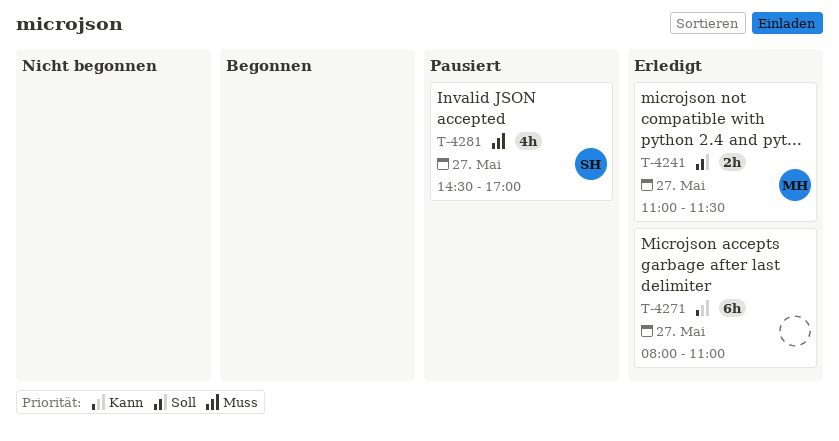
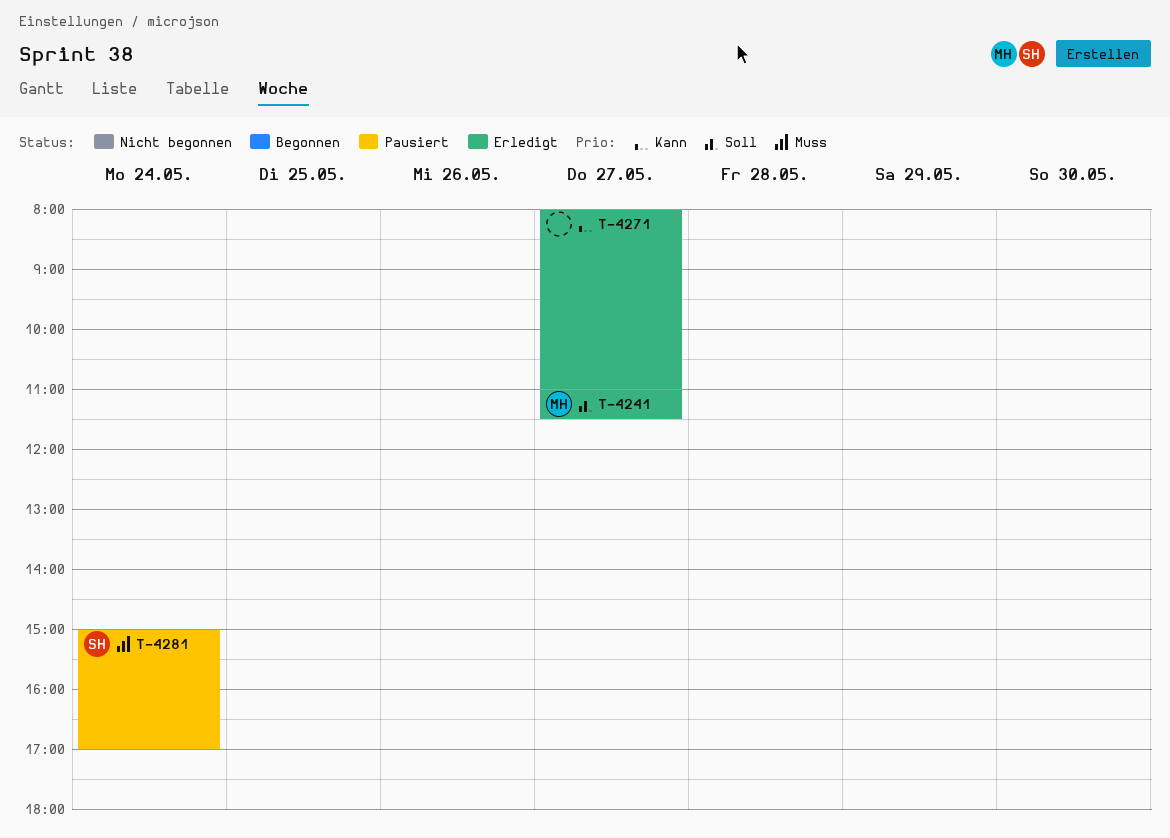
T-4281, day: May 27 -> May 24
T-4281, begins: 14:30 -> 15:00

